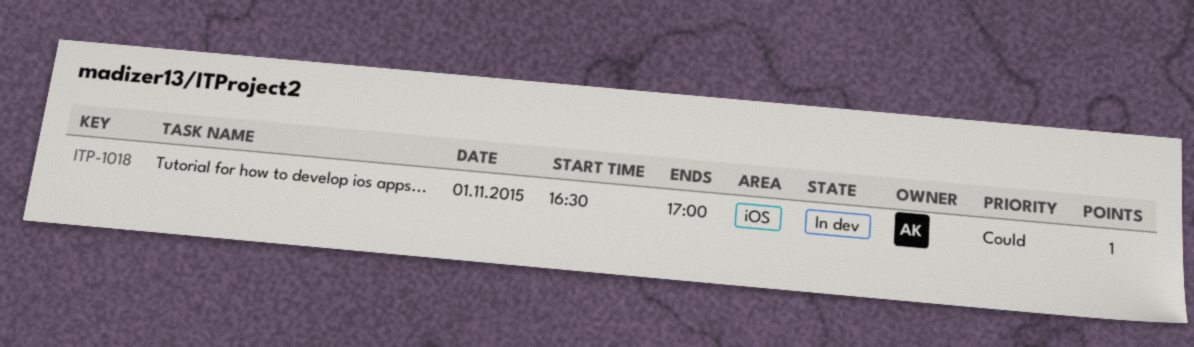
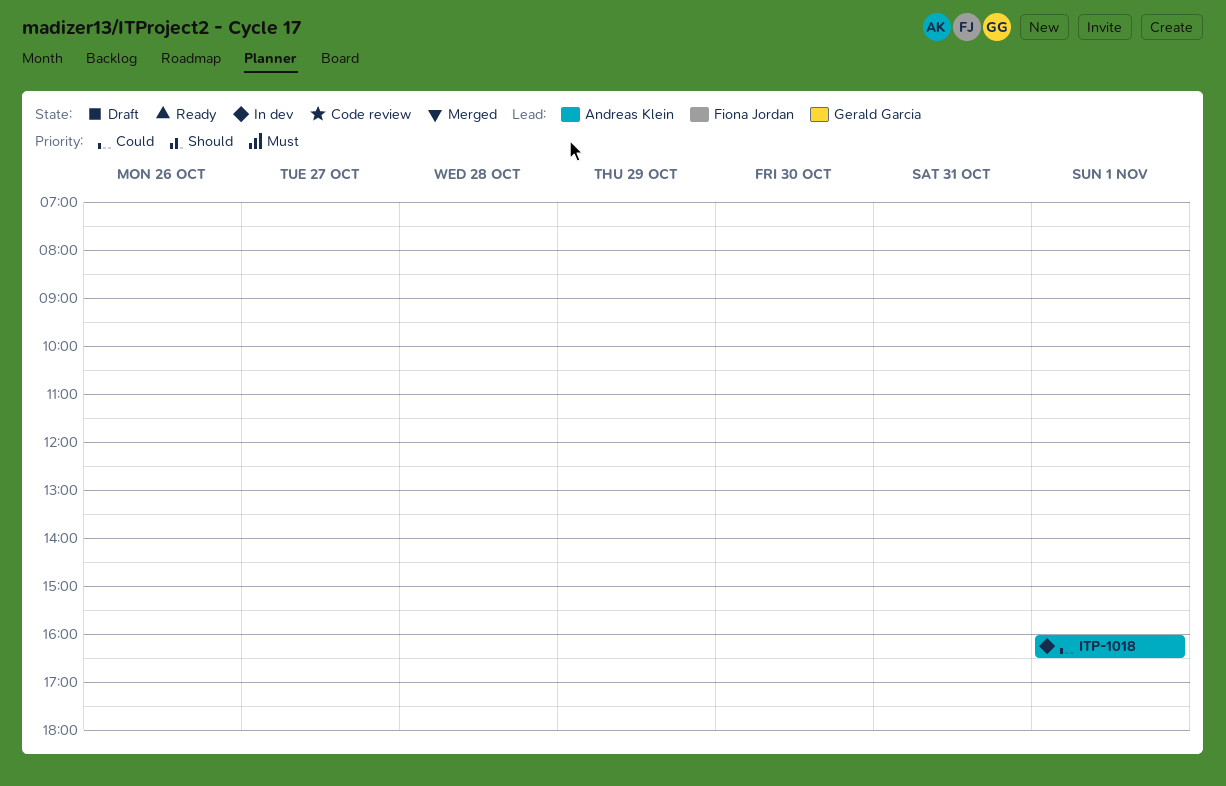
ITP-1018, begins: 16:30 -> 16:00
ITP-1018, ends: 17:00 -> 16:30

